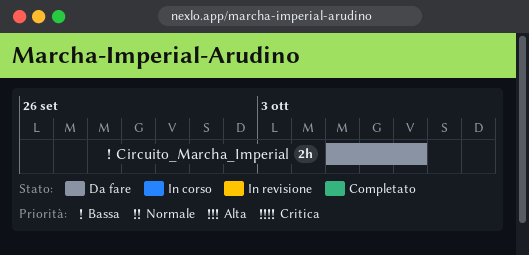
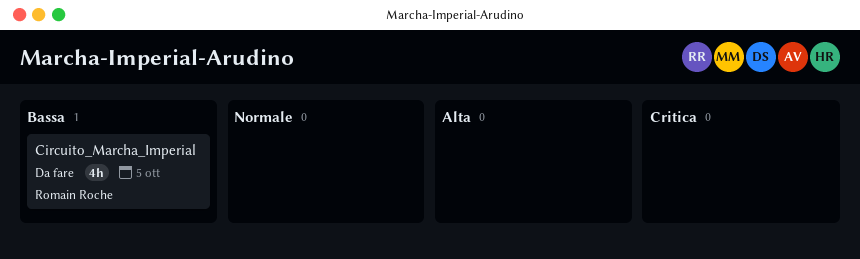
Circuito_Marcha_Imperial, estimate: 2h -> 4h
Circuito_Marcha_Imperial, due: Oct 7 -> Oct 5

